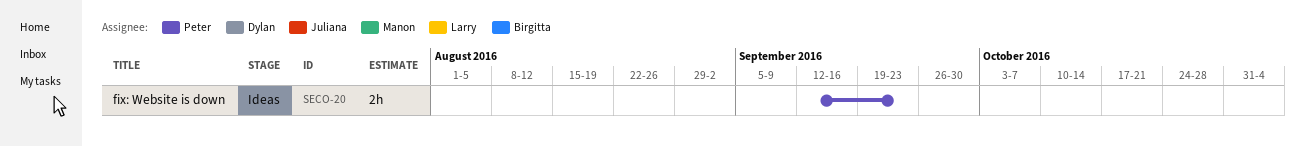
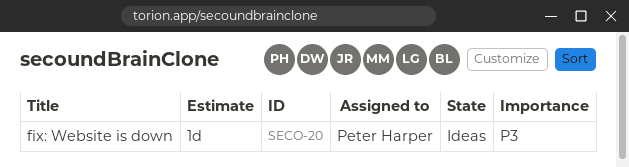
SECO-20, estimate: 2h -> 1d

